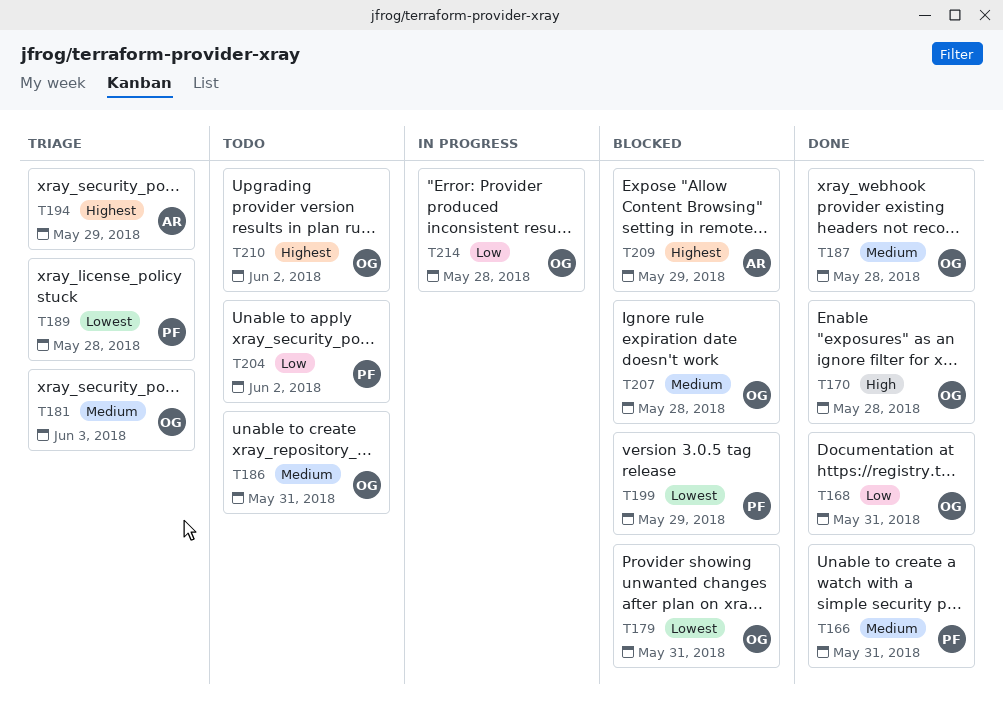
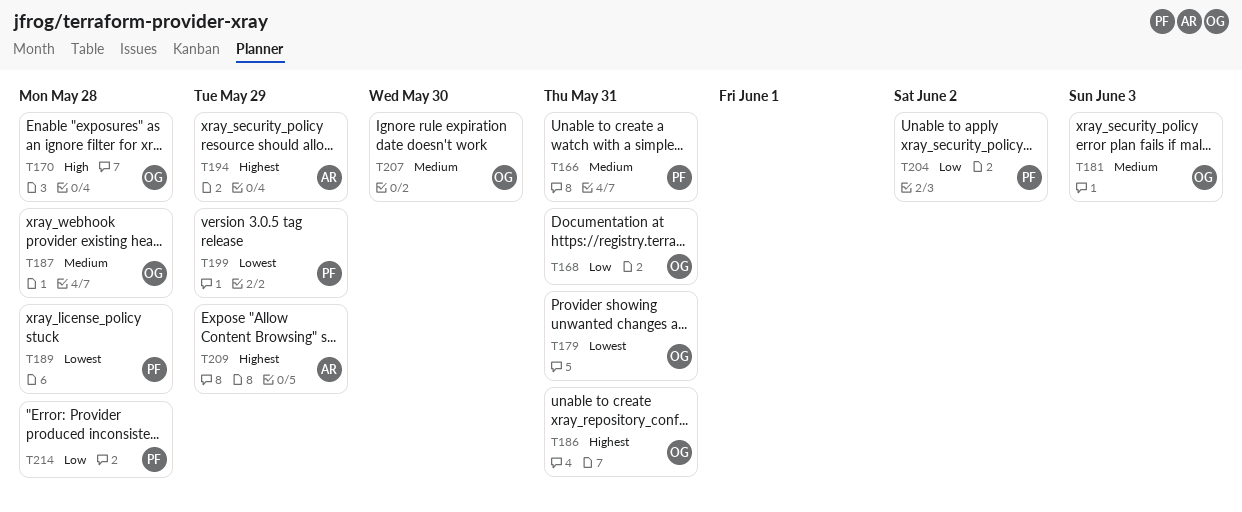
T186, priority: Medium -> Highest
T207, due: May 28 -> May 30
T210: present -> none
T214, owner: OG -> PF

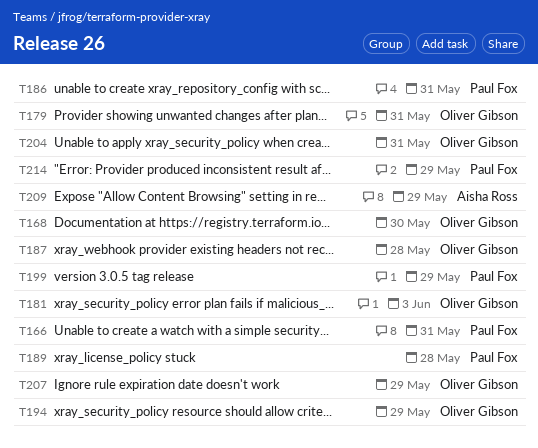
T168, due: May 31 -> May 30
T170: present -> none
T186, owner: Oliver Gibson -> Paul Fox
T194, owner: Aisha Ross -> Oliver Gibson
T204, owner: Paul Fox -> Oliver Gibson
T204, due: Jun 2 -> May 31
T207, due: May 30 -> May 29
T214, due: May 28 -> May 29

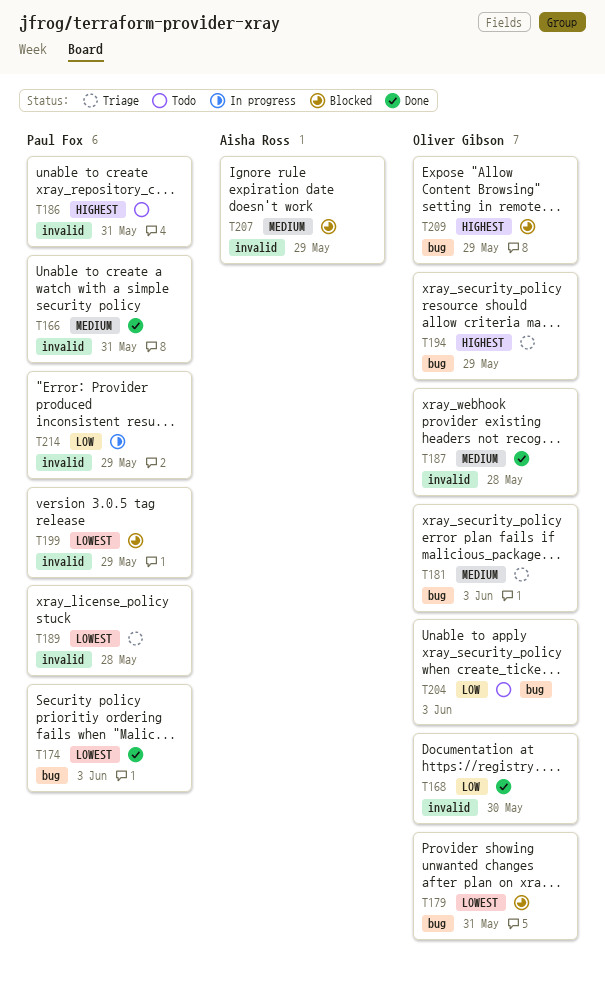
T174: none -> present
T204, due: May 31 -> Jun 3
T207, owner: Oliver Gibson -> Aisha Ross
T209, owner: Aisha Ross -> Oliver Gibson

